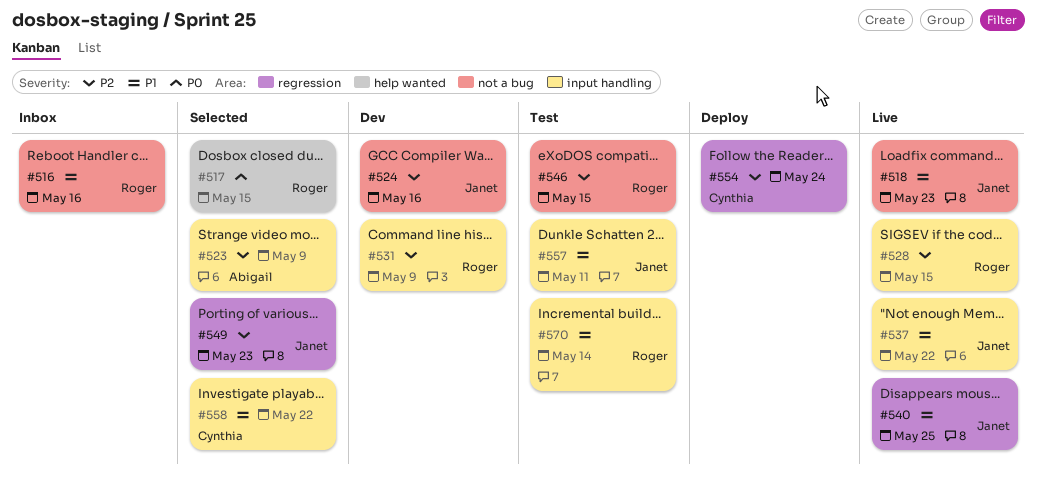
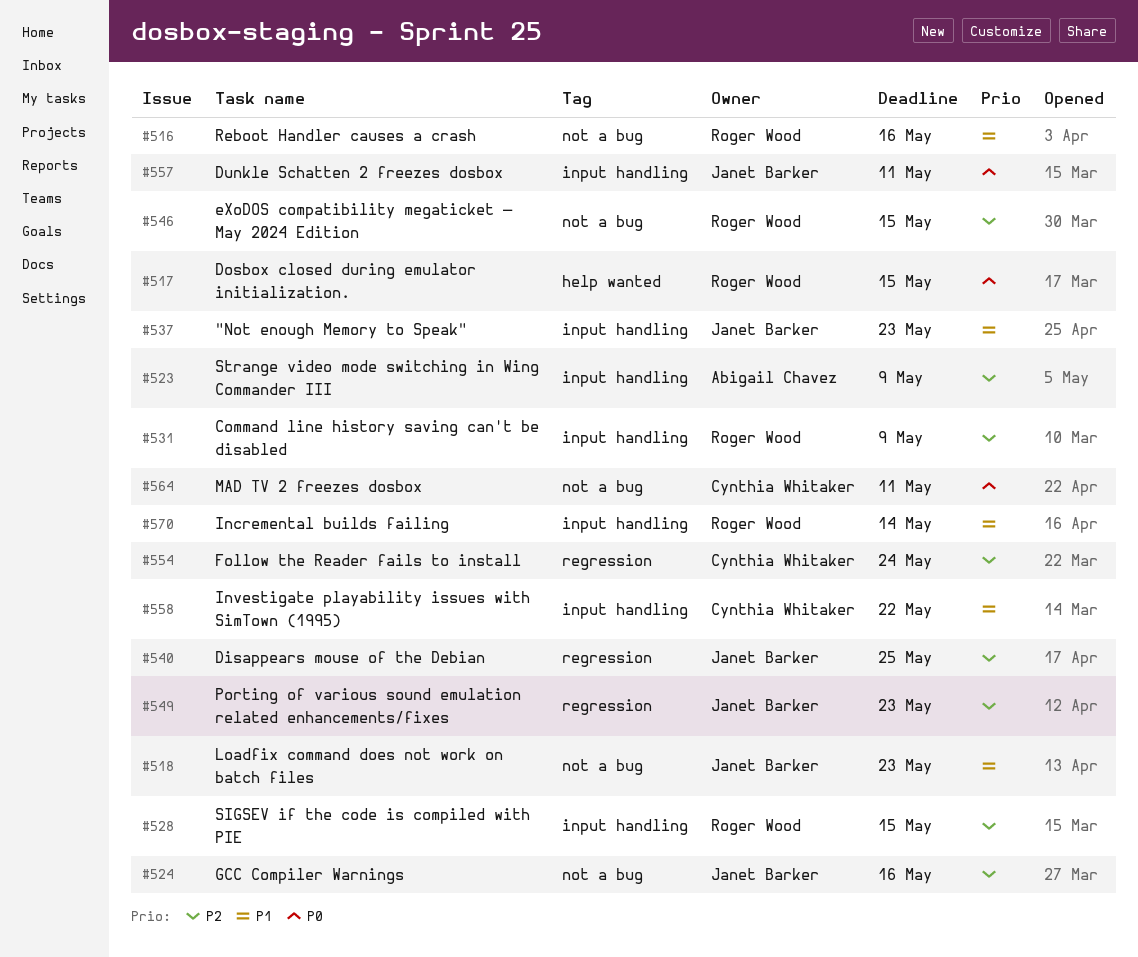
#537, due: May 22 -> May 23
#540, priority: P1 -> P2
#557, priority: P1 -> P0
#564: none -> present

